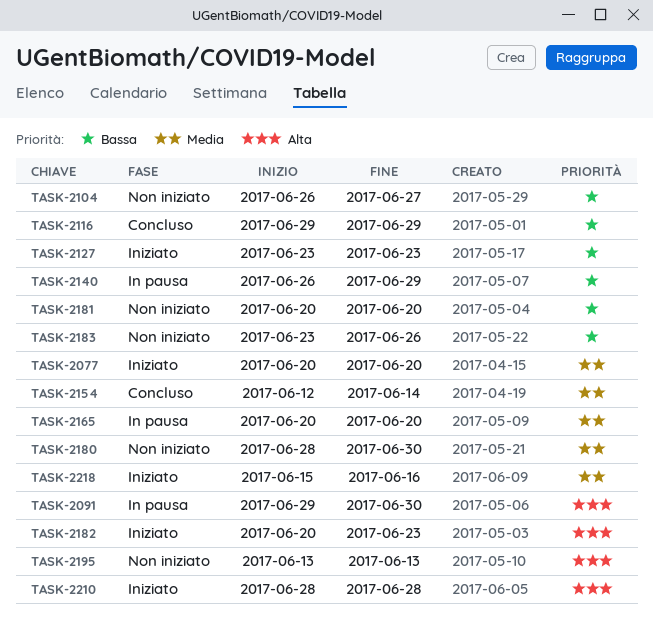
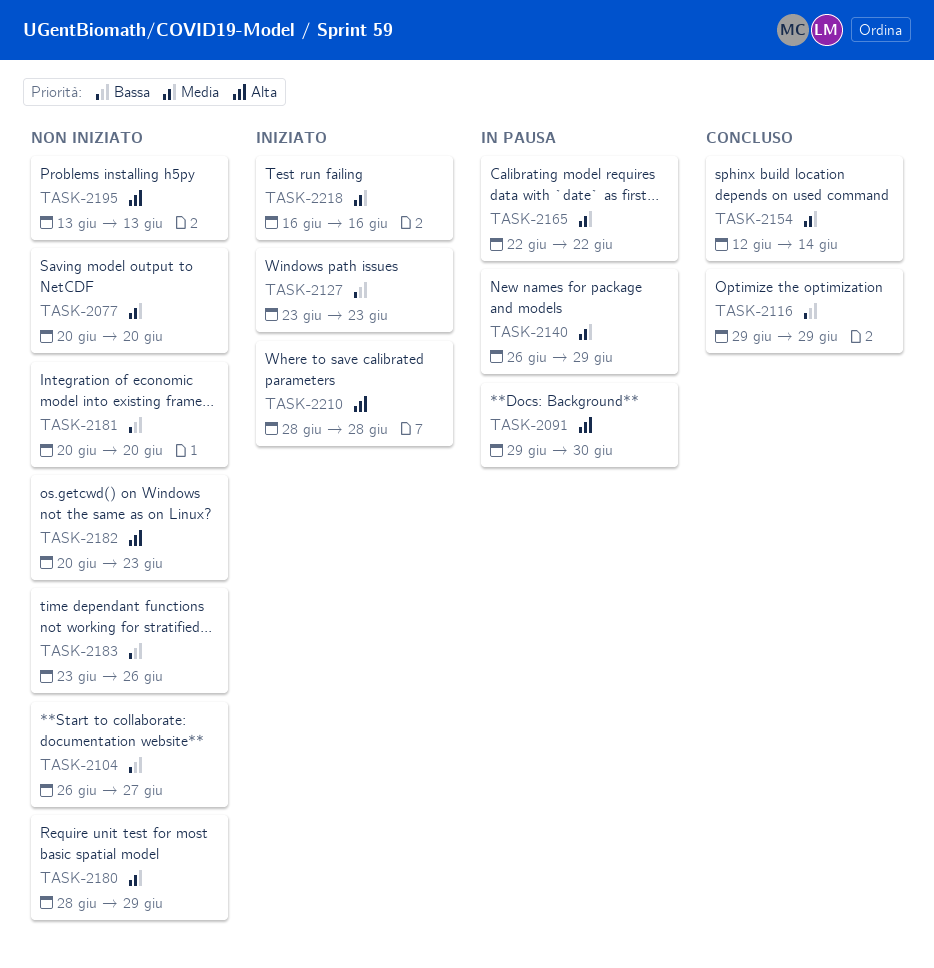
TASK-2077, status: Iniziato -> Non iniziato
TASK-2140, priority: Bassa -> Media
TASK-2165, start: Jun 20 -> Jun 22
TASK-2165, due: Jun 20 -> Jun 22
TASK-2180, due: Jun 30 -> Jun 29
TASK-2182, status: Iniziato -> Non iniziato
TASK-2218, start: Jun 15 -> Jun 16

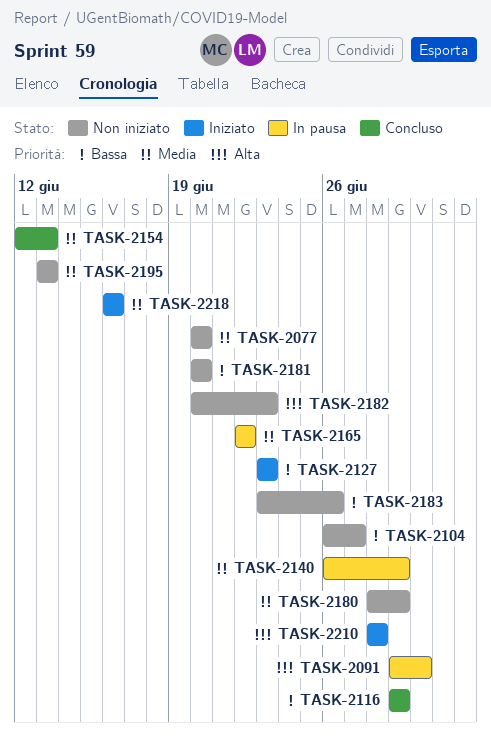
TASK-2154, due: Jun 14 -> Jun 13
TASK-2195, priority: Alta -> Media

